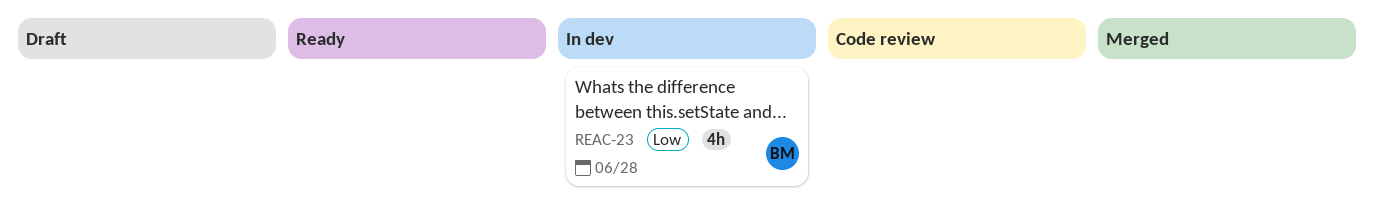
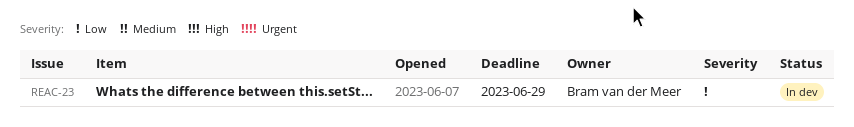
REAC-23, due: Jun 28 -> Jun 29

